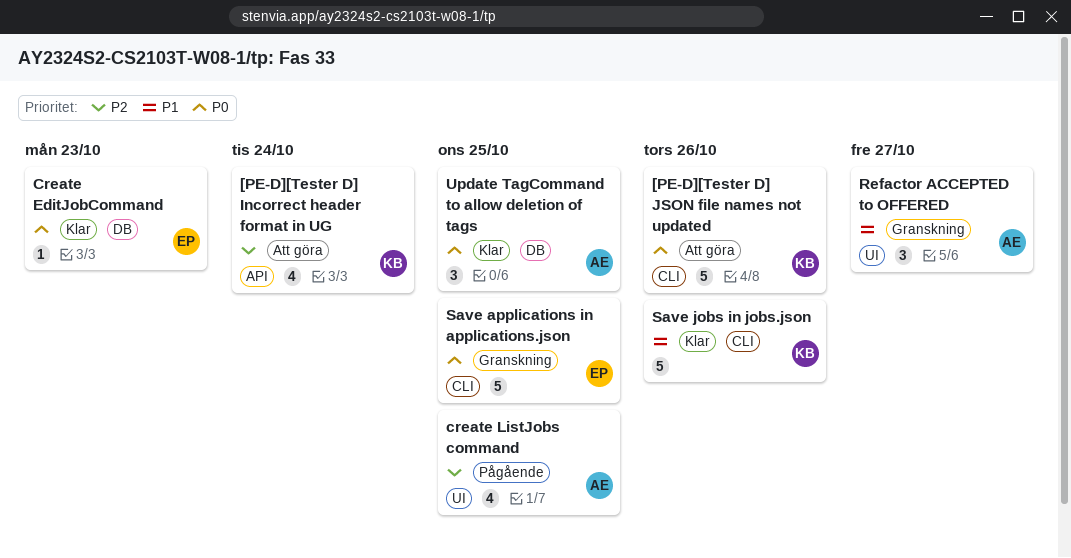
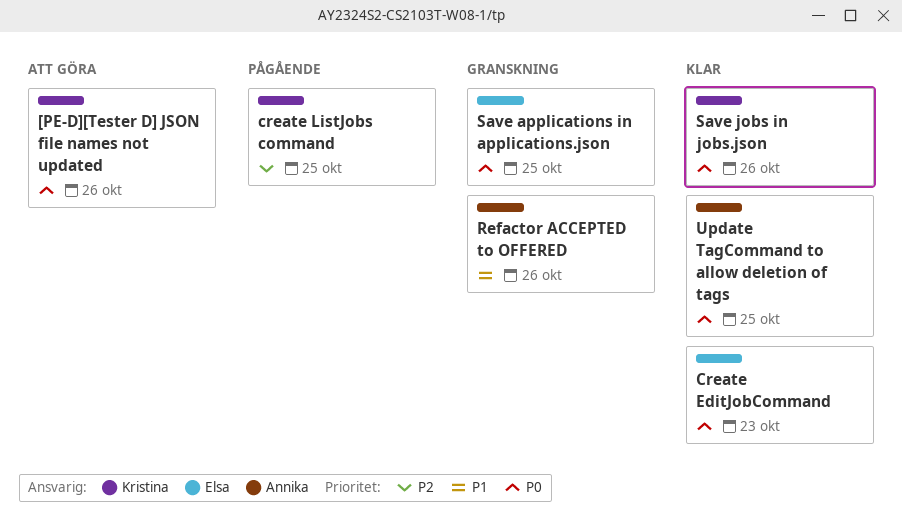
[PE-D][Tester D] Incorrect header format in UG: present -> none
create ListJobs command, owner: Annika -> Kristina
Refactor ACCEPTED to OFFERED, due: Oct 27 -> Oct 26
Save jobs in jobs.json, priority: P1 -> P0

